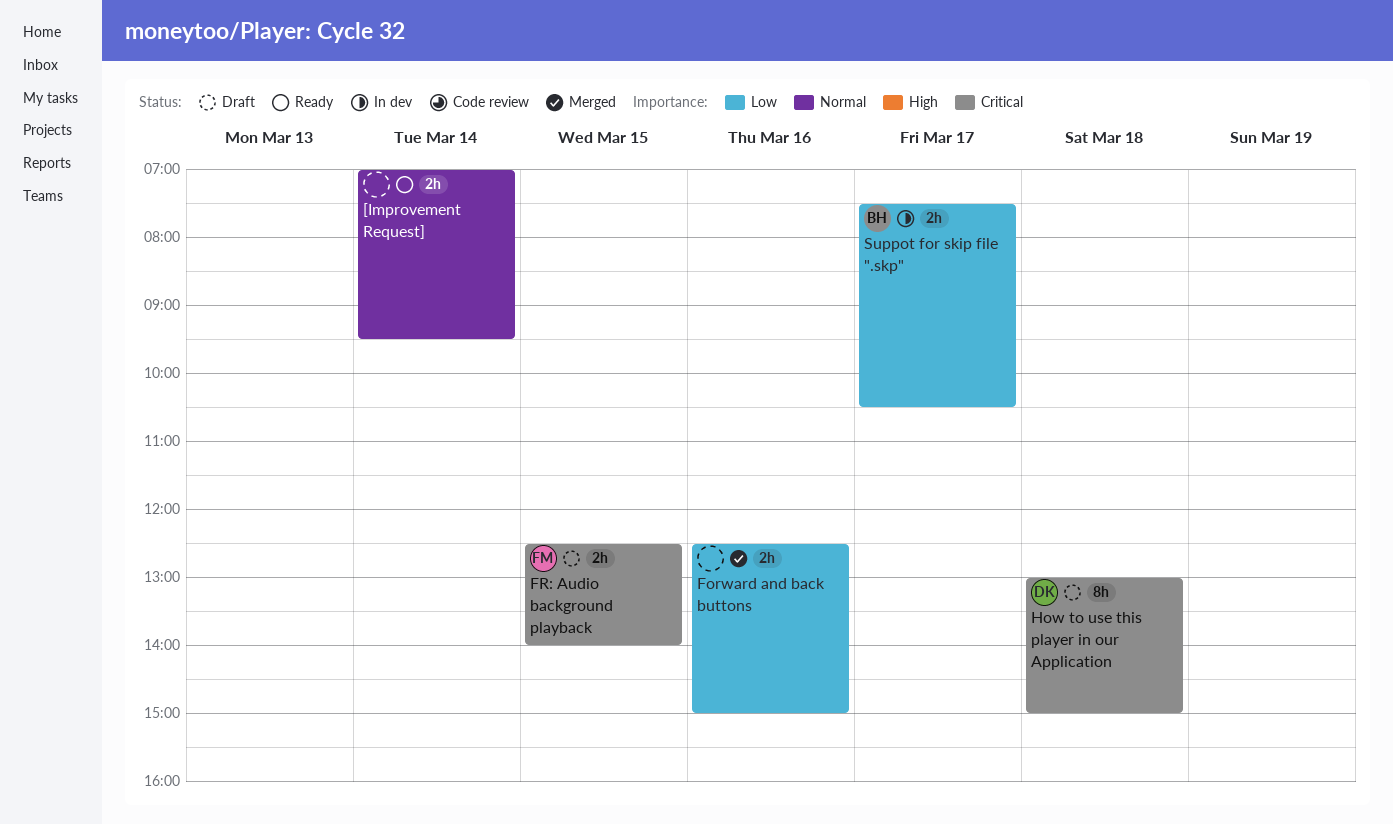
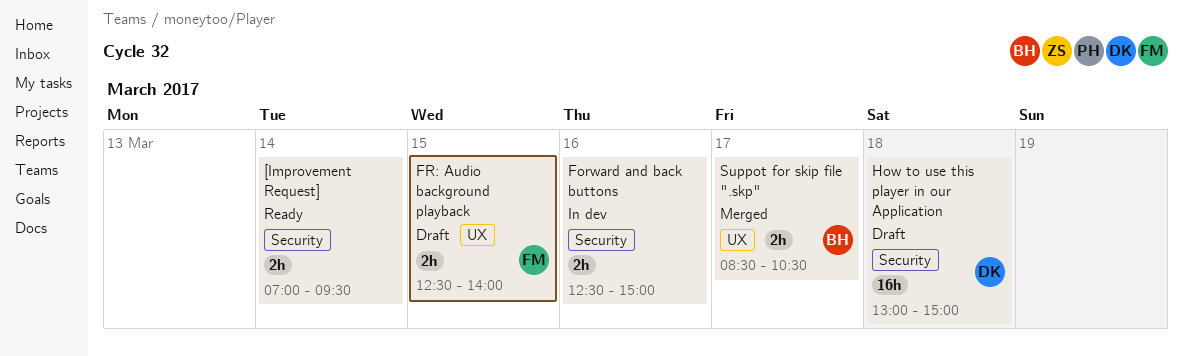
Forward and back buttons, status: Merged -> In dev
How to use this player in our Application, estimate: 8h -> 16h
Suppot for skip file ".skp", status: In dev -> Merged
Suppot for skip file ".skp", begins: 07:30 -> 08:30

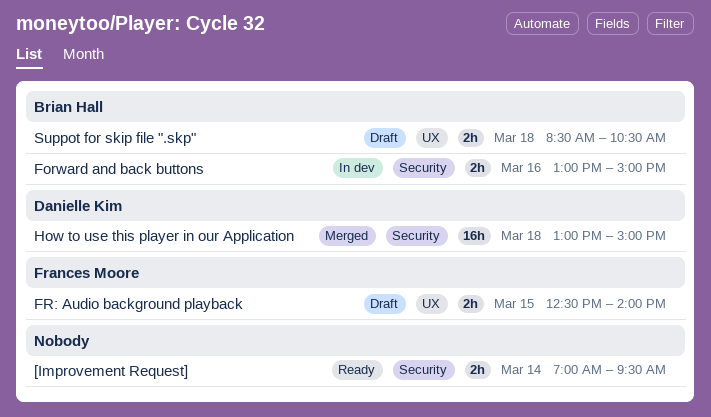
Forward and back buttons, owner: none -> Brian Hall
Forward and back buttons, begins: 12:30 -> 13:00
How to use this player in our Application, status: Draft -> Merged
Suppot for skip file ".skp", status: Merged -> Draft
Suppot for skip file ".skp", day: Mar 17 -> Mar 18

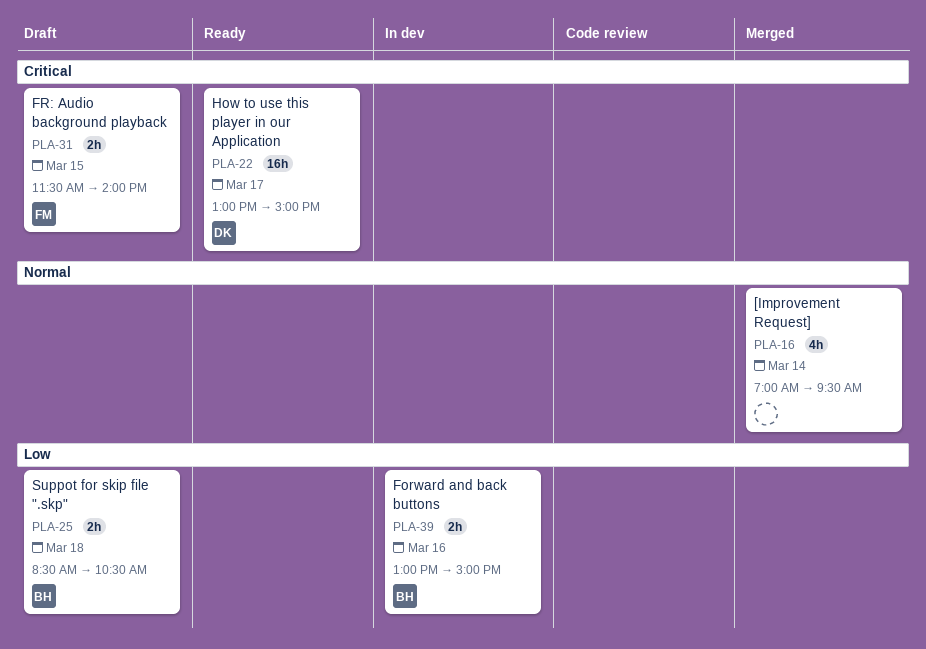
[Improvement Request], status: Ready -> Merged
[Improvement Request], estimate: 2h -> 4h
FR: Audio background playback, begins: 12:30 -> 11:30
How to use this player in our Application, status: Merged -> Ready
How to use this player in our Application, day: Mar 18 -> Mar 17

